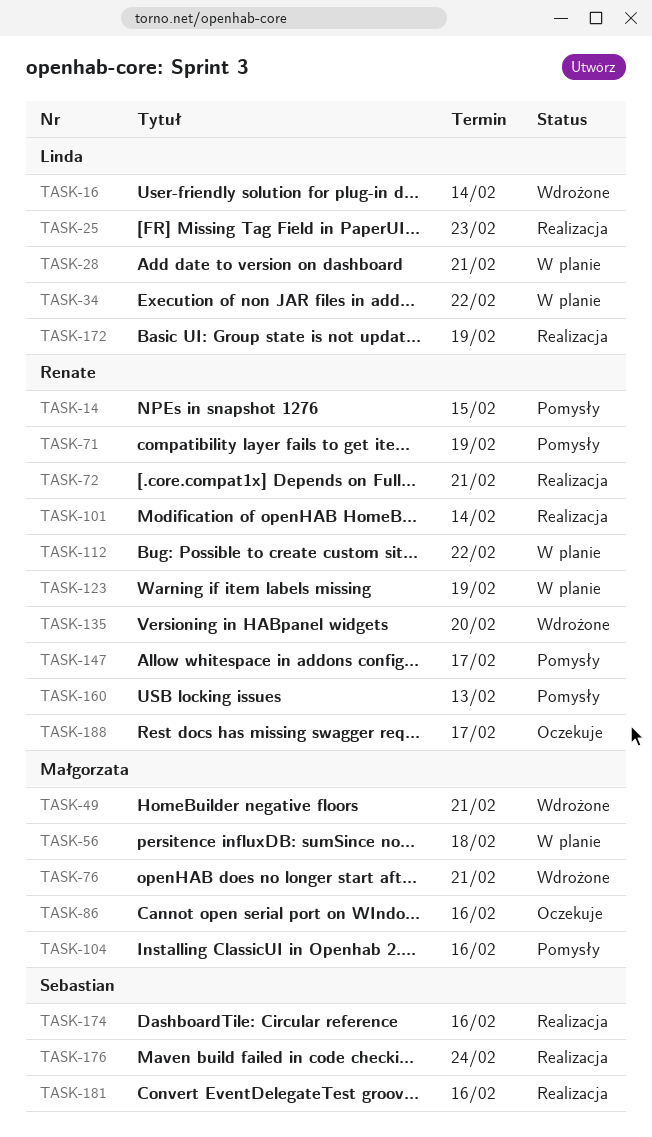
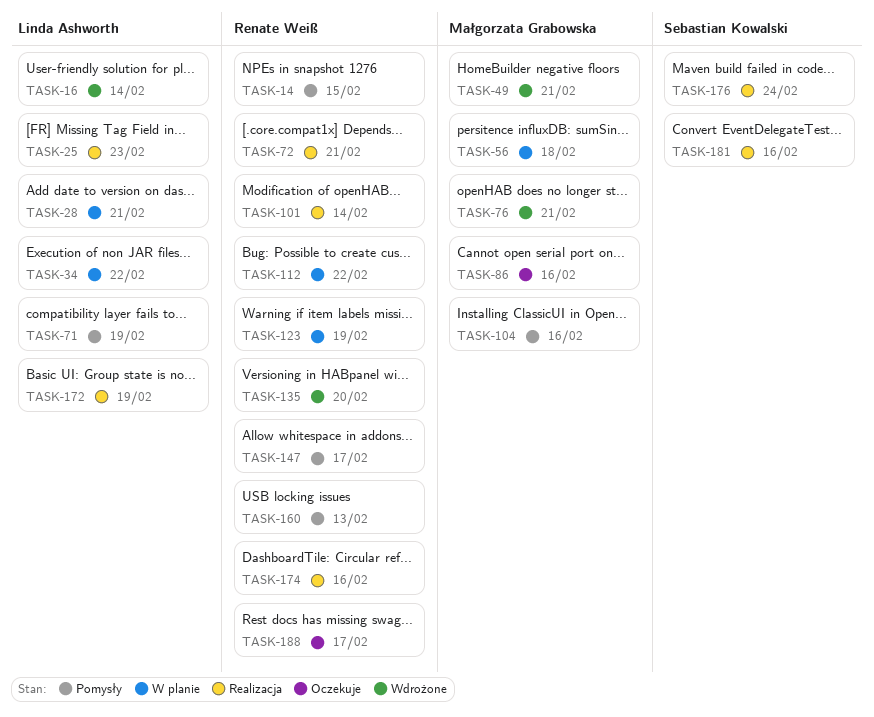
TASK-71, owner: Renate Weiß -> Linda Ashworth
TASK-174, owner: Sebastian Kowalski -> Renate Weiß

